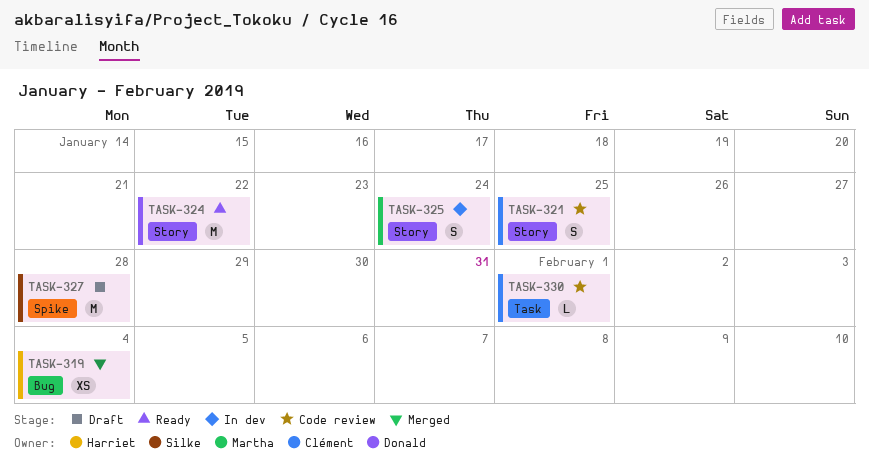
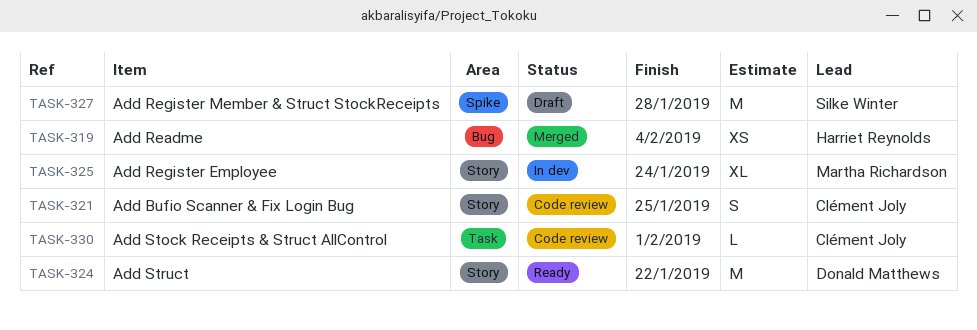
TASK-325, estimate: S -> XL

